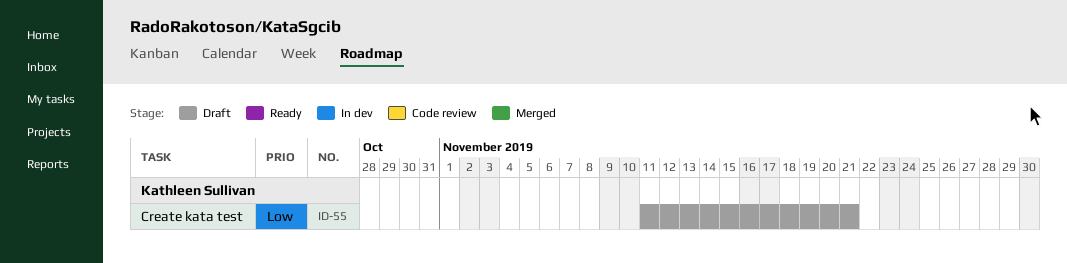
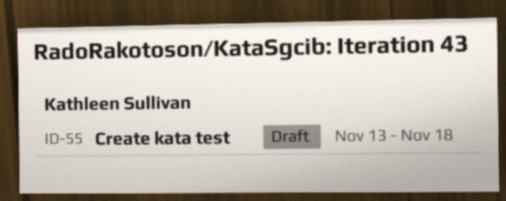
ID-55, start: Nov 11 -> Nov 13
ID-55, due: Nov 21 -> Nov 18

